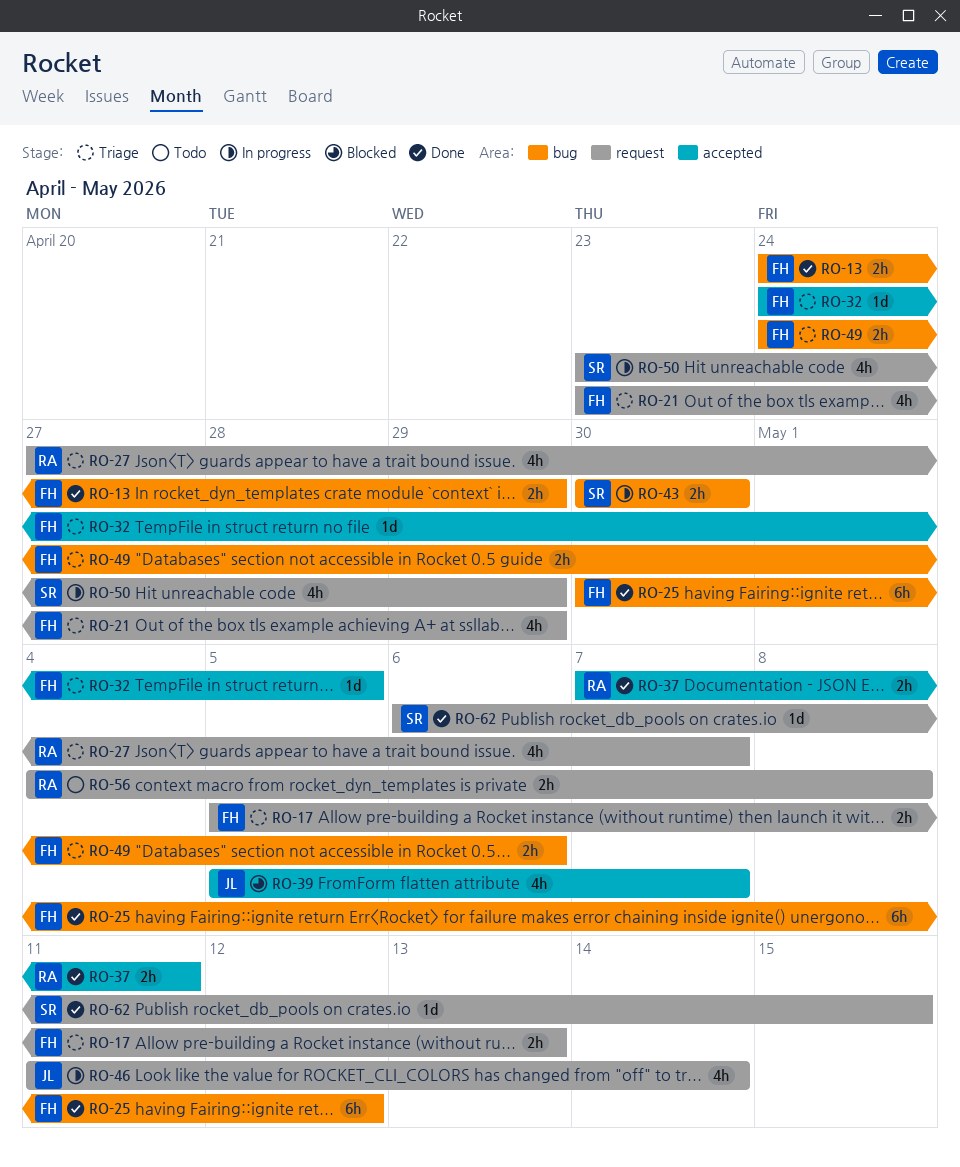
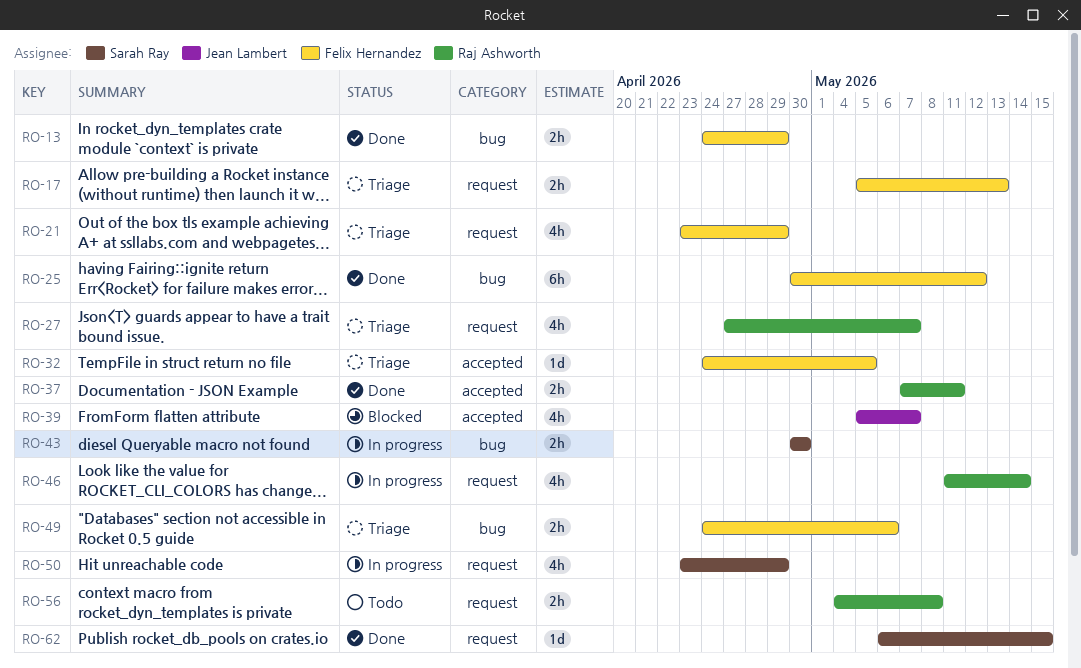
RO-46, owner: Jean Lambert -> Raj Ashworth

